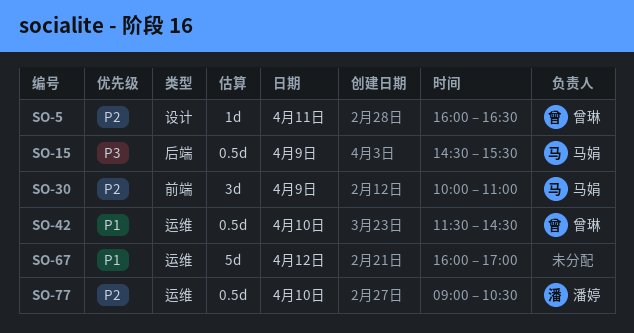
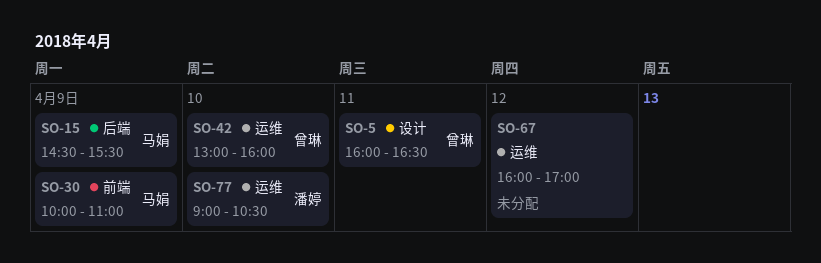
SO-42, begins: 11:30 -> 13:00
SO-42, ends: 14:30 -> 16:00

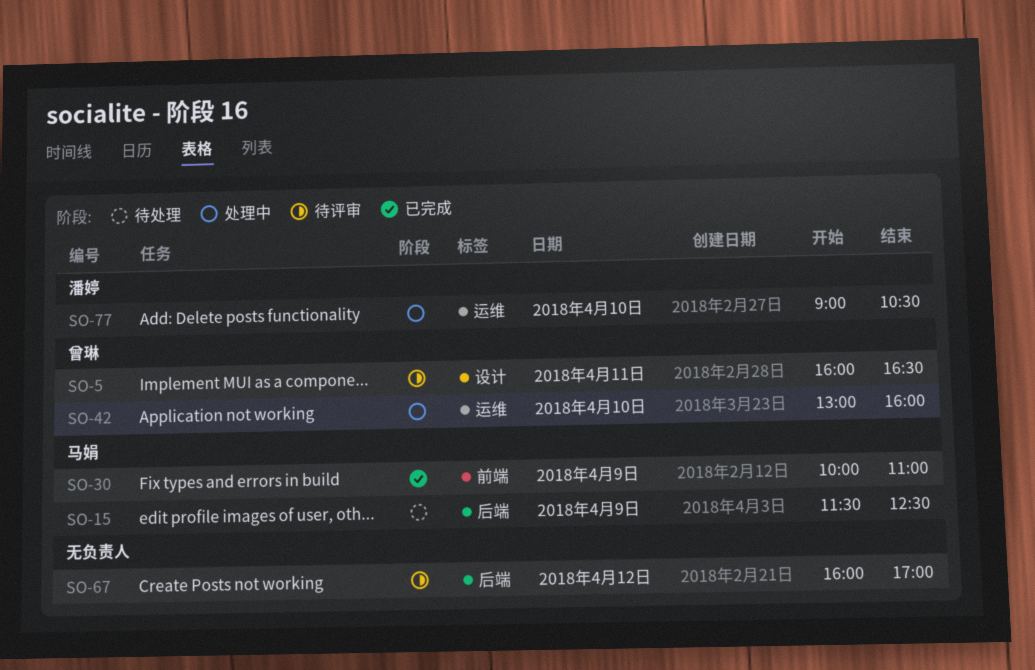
SO-15, begins: 14:30 -> 11:30
SO-15, ends: 15:30 -> 12:30
SO-67, label: 运维 -> 后端

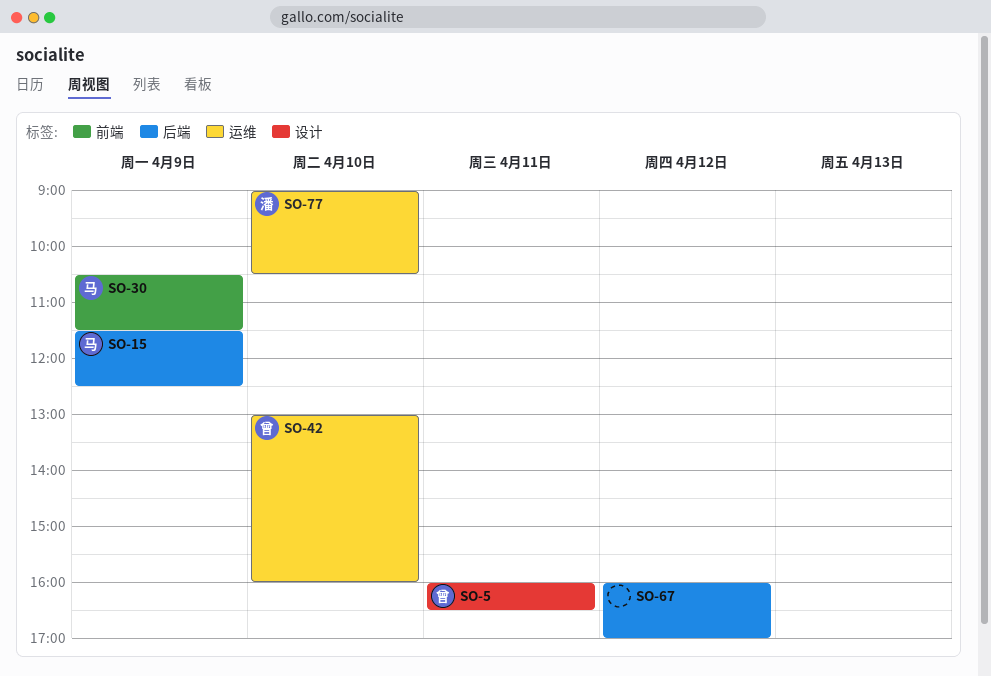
SO-30, begins: 10:00 -> 10:30
SO-30, ends: 11:00 -> 11:30

